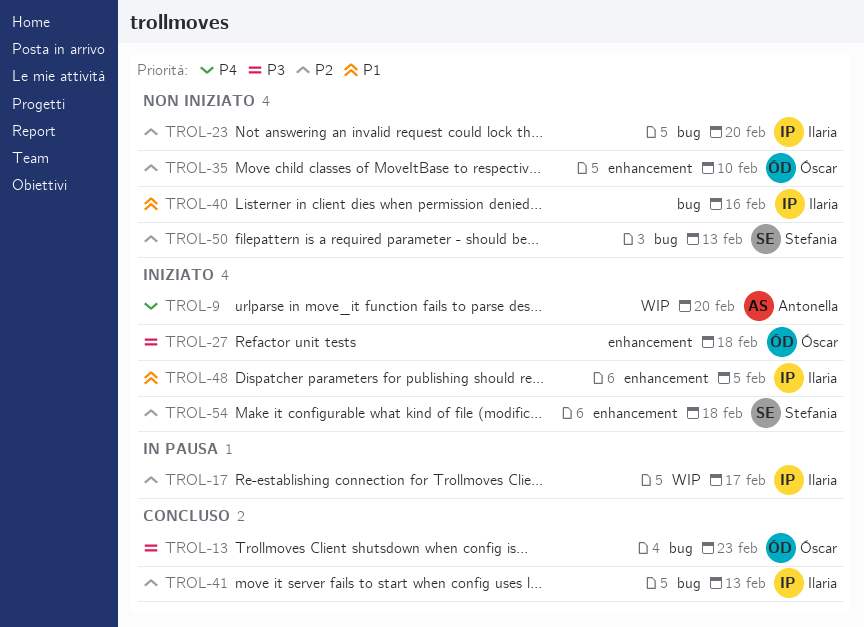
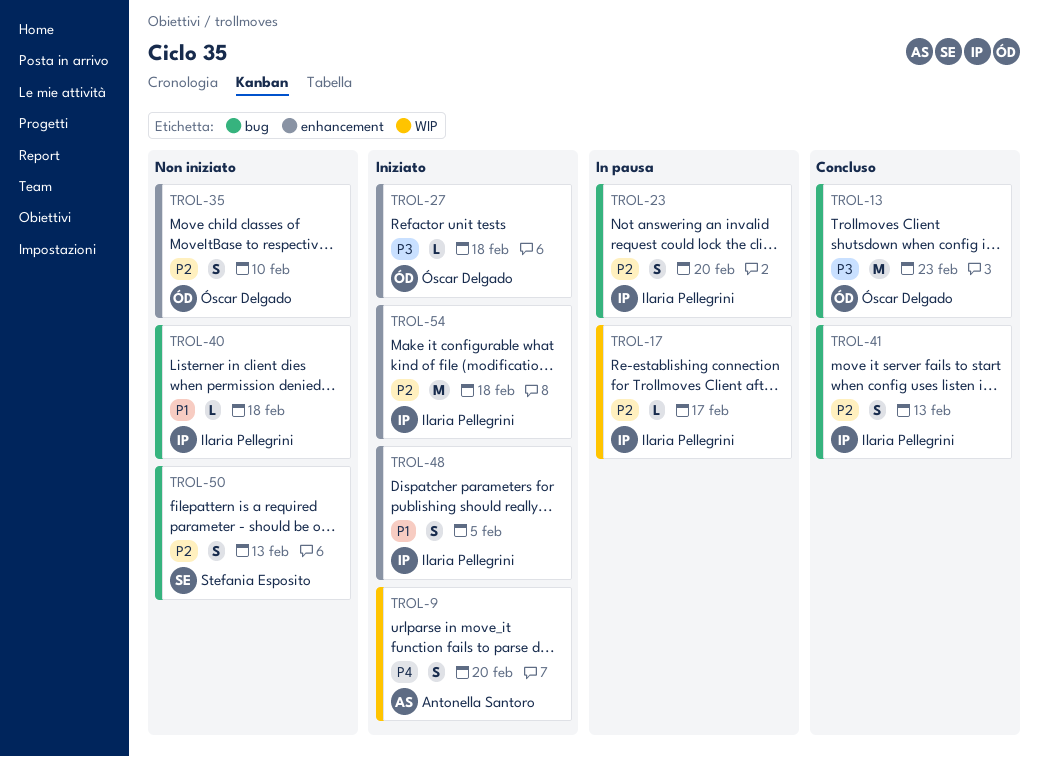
TROL-23, status: Non iniziato -> In pausa
TROL-40, due: Feb 16 -> Feb 18
TROL-54, owner: Stefania Esposito -> Ilaria Pellegrini

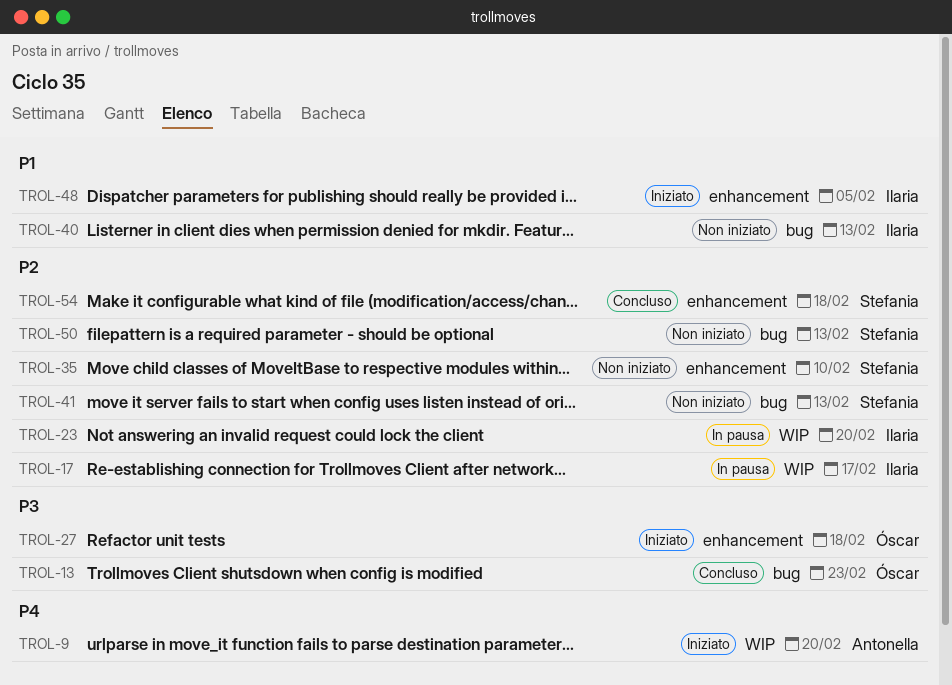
TROL-23, label: bug -> WIP
TROL-35, owner: Óscar Delgado -> Stefania Esposito
TROL-40, due: Feb 18 -> Feb 13
TROL-41, status: Concluso -> Non iniziato
TROL-41, owner: Ilaria Pellegrini -> Stefania Esposito
TROL-54, status: Iniziato -> Concluso
TROL-54, owner: Ilaria Pellegrini -> Stefania Esposito

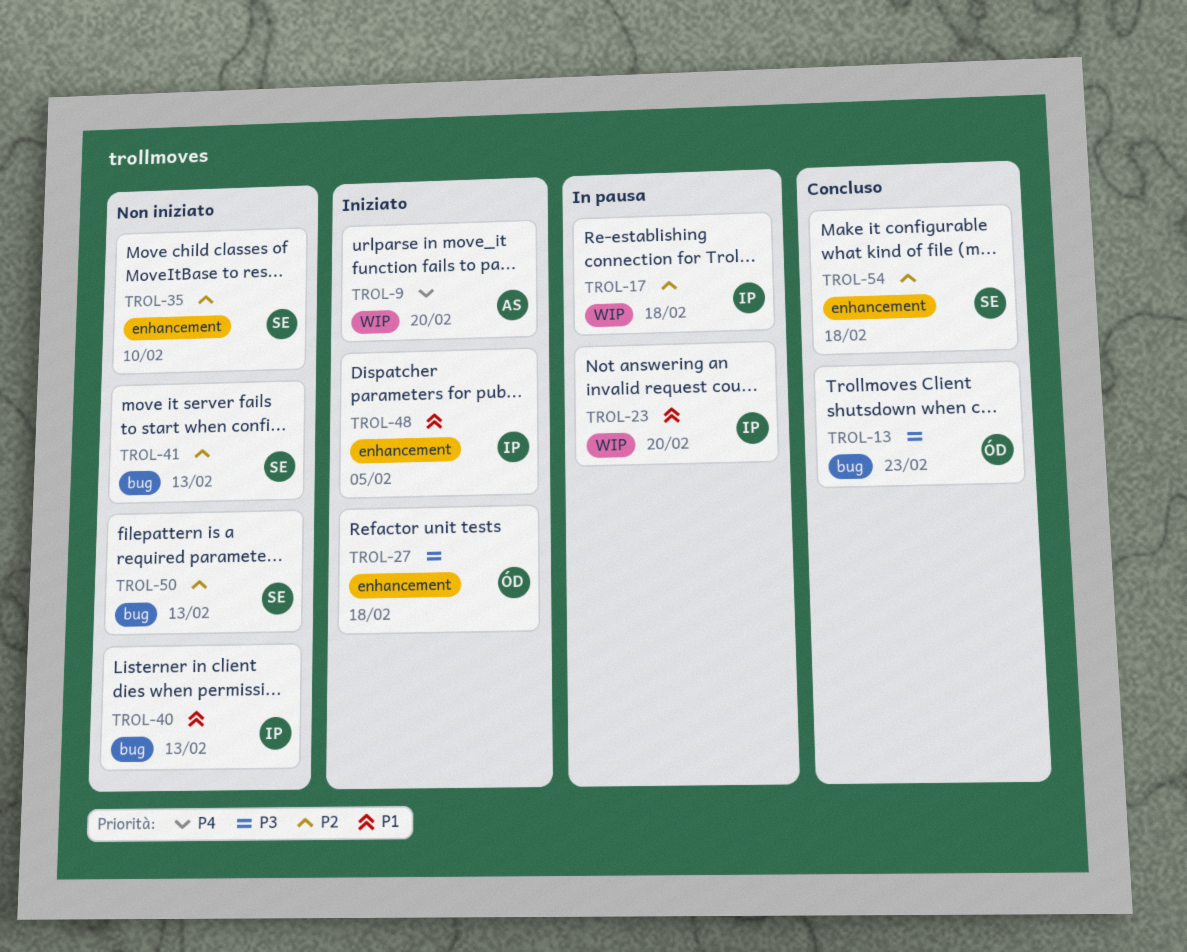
TROL-17, due: Feb 17 -> Feb 18
TROL-23, priority: P2 -> P1

